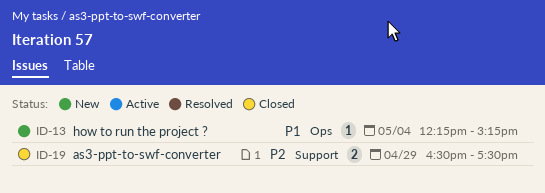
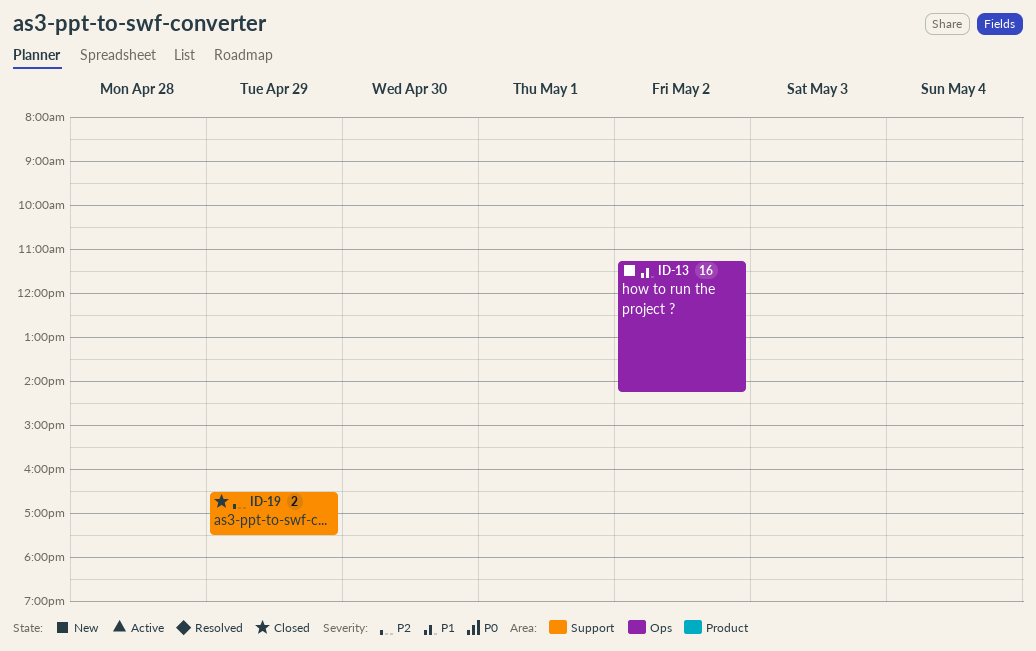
ID-13, estimate: 1 -> 16
ID-13, day: May 4 -> May 2
ID-13, begins: 12:15 -> 11:15
ID-13, ends: 15:15 -> 14:15

